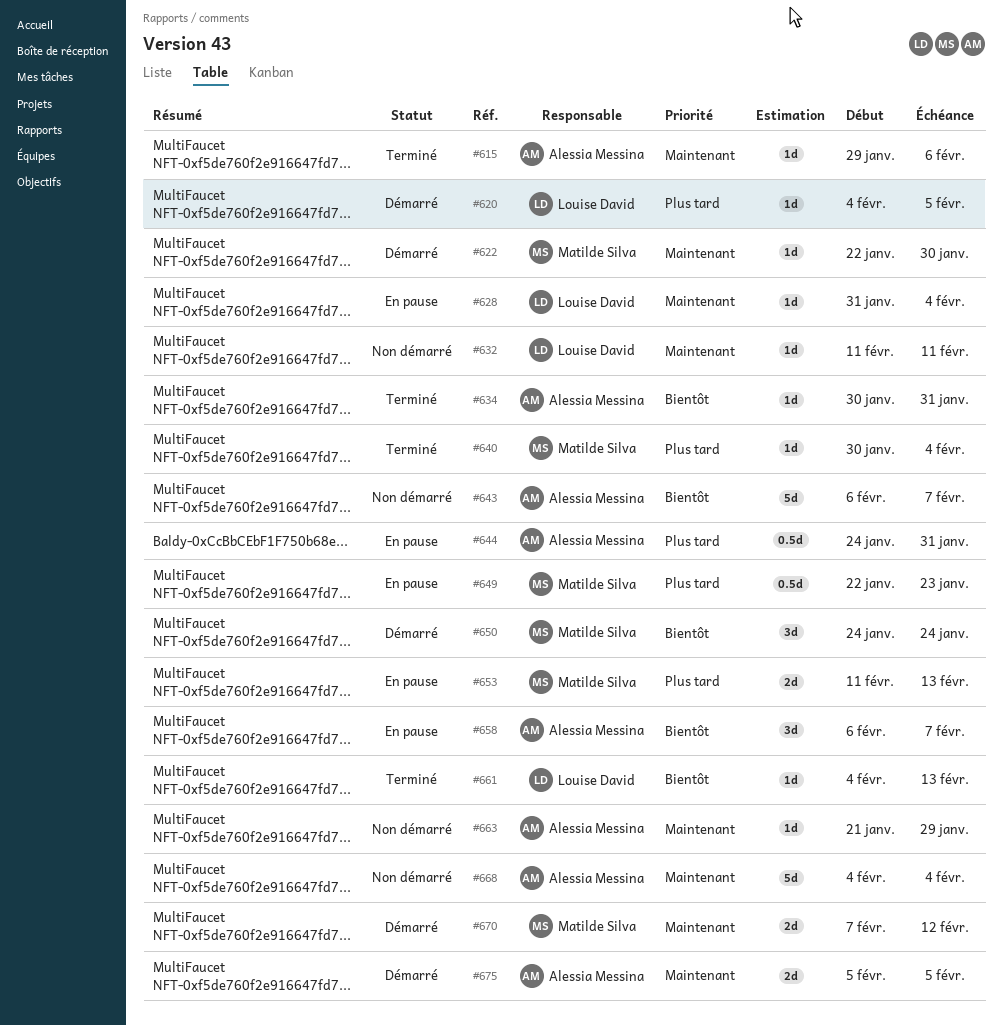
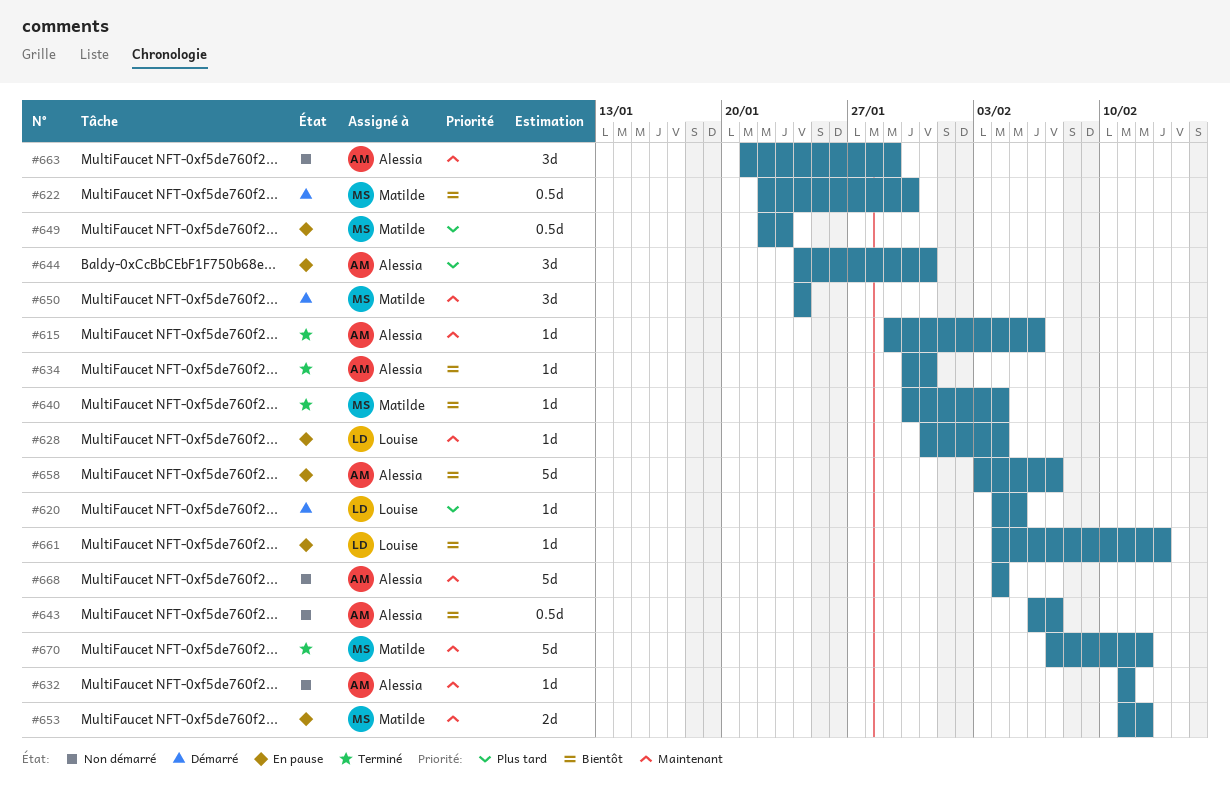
#622, priority: Maintenant -> Bientôt
#622, estimate: 1d -> 0.5d
#632, owner: Louise David -> Alessia Messina
#640, priority: Plus tard -> Bientôt
#643, estimate: 5d -> 0.5d
#644, estimate: 0.5d -> 3d
#650, priority: Bientôt -> Maintenant
#653, priority: Plus tard -> Maintenant
#653, due: Feb 13 -> Feb 12
#658, estimate: 3d -> 5d
#658, start: Feb 6 -> Feb 3
#661, status: Terminé -> En pause
#663, estimate: 1d -> 3d
#670, status: Démarré -> Terminé
#670, estimate: 2d -> 5d
#675: present -> none

